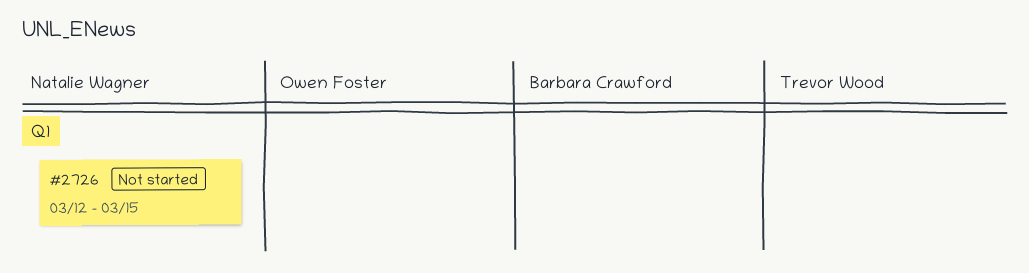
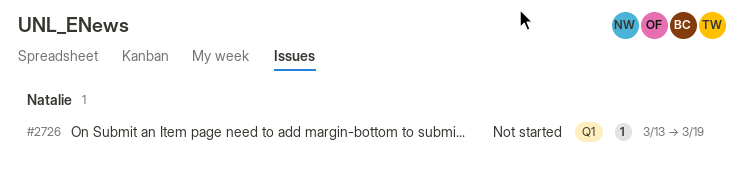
#2726, start: Mar 12 -> Mar 13
#2726, due: Mar 15 -> Mar 19

